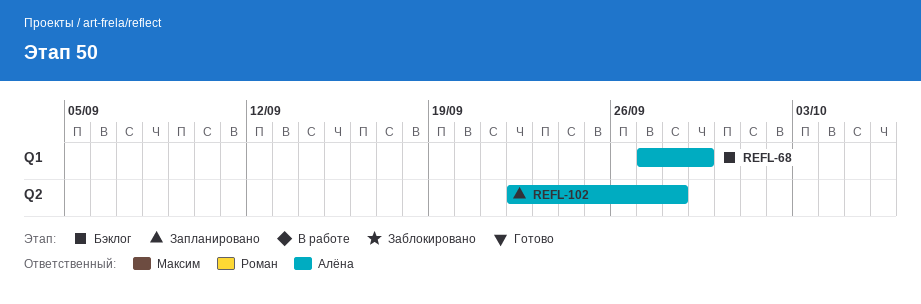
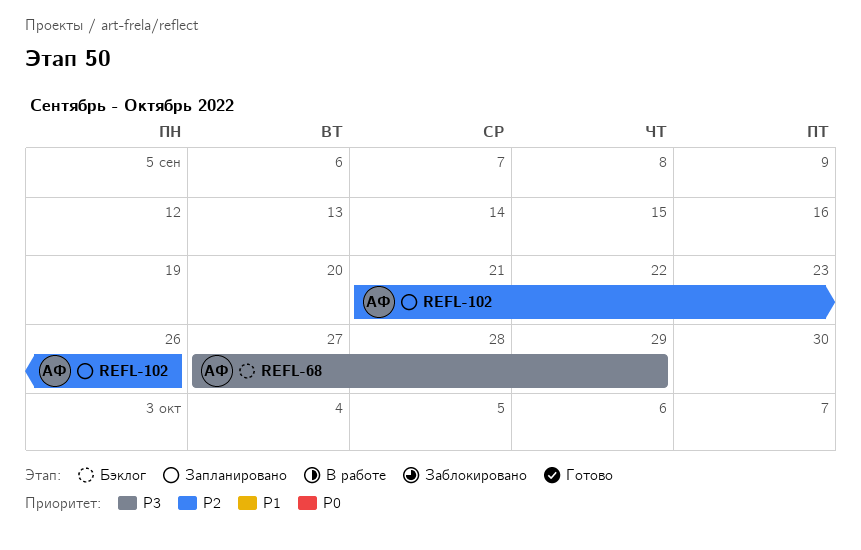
REFL-102, start: Sep 22 -> Sep 21
REFL-102, due: Sep 28 -> Sep 26

